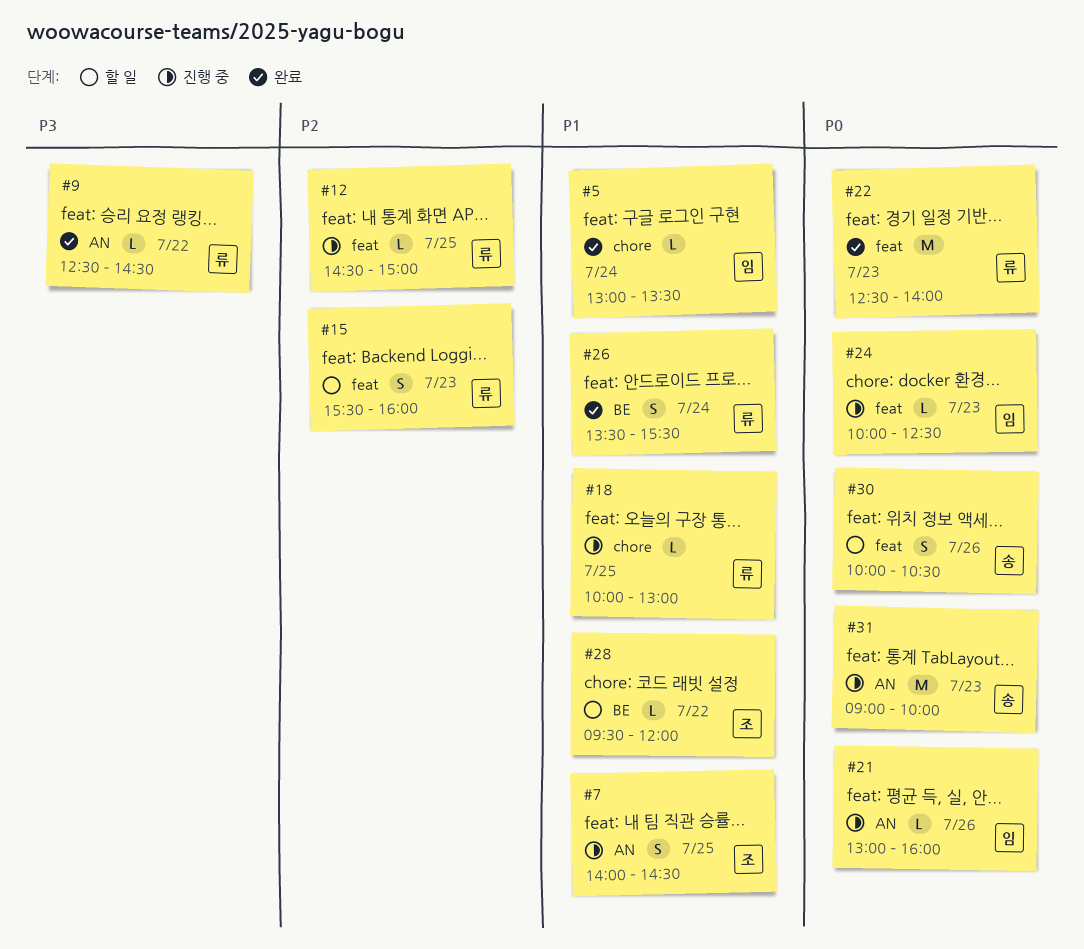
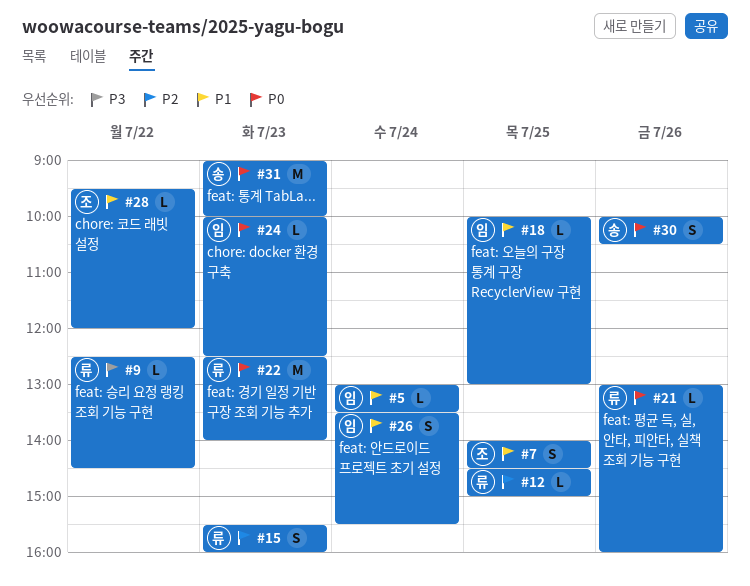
#18, owner: 류 -> 임
#21, owner: 임 -> 류
#26, owner: 류 -> 임

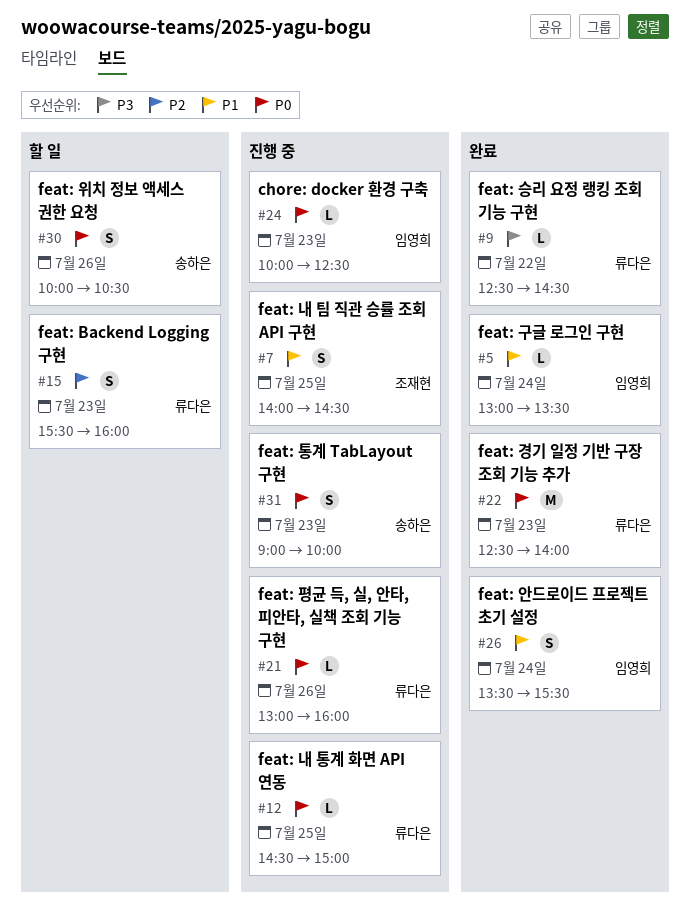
#12, priority: P2 -> P0
#18: present -> none
#28: present -> none
#31, estimate: M -> S

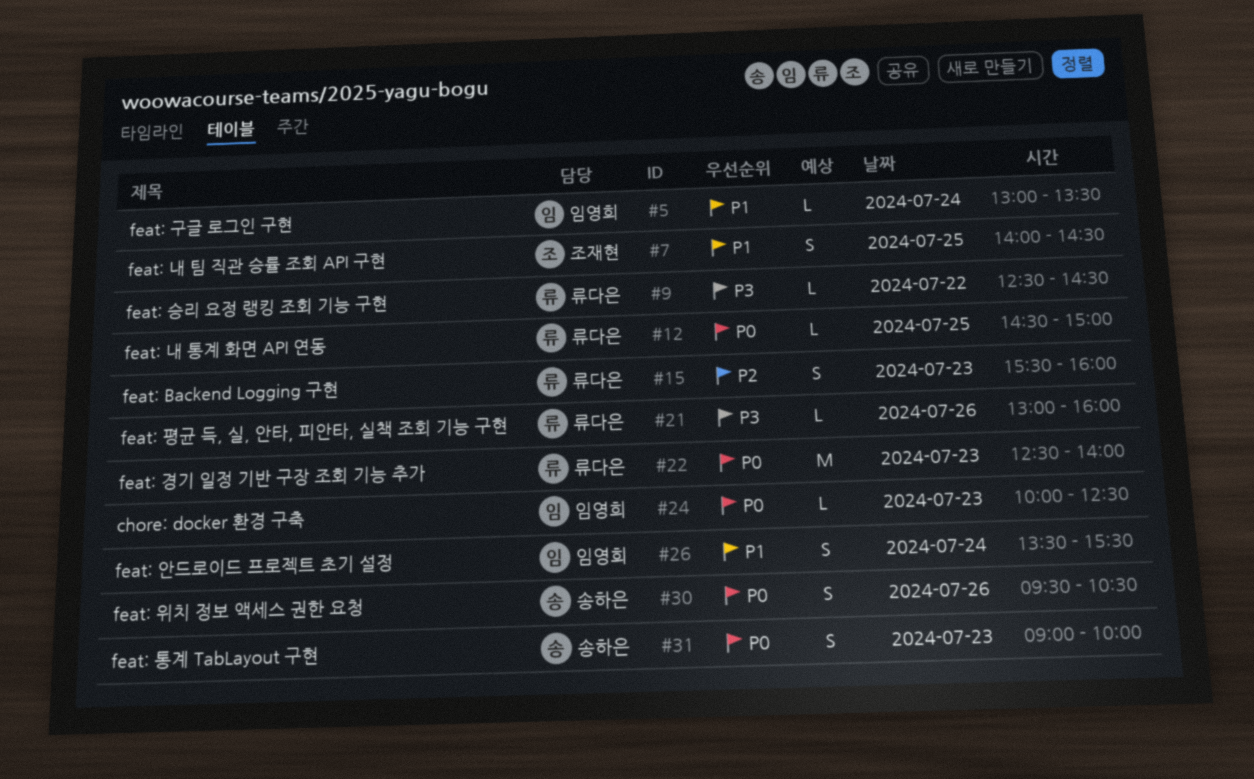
#21, priority: P0 -> P3
#30, begins: 10:00 -> 09:30

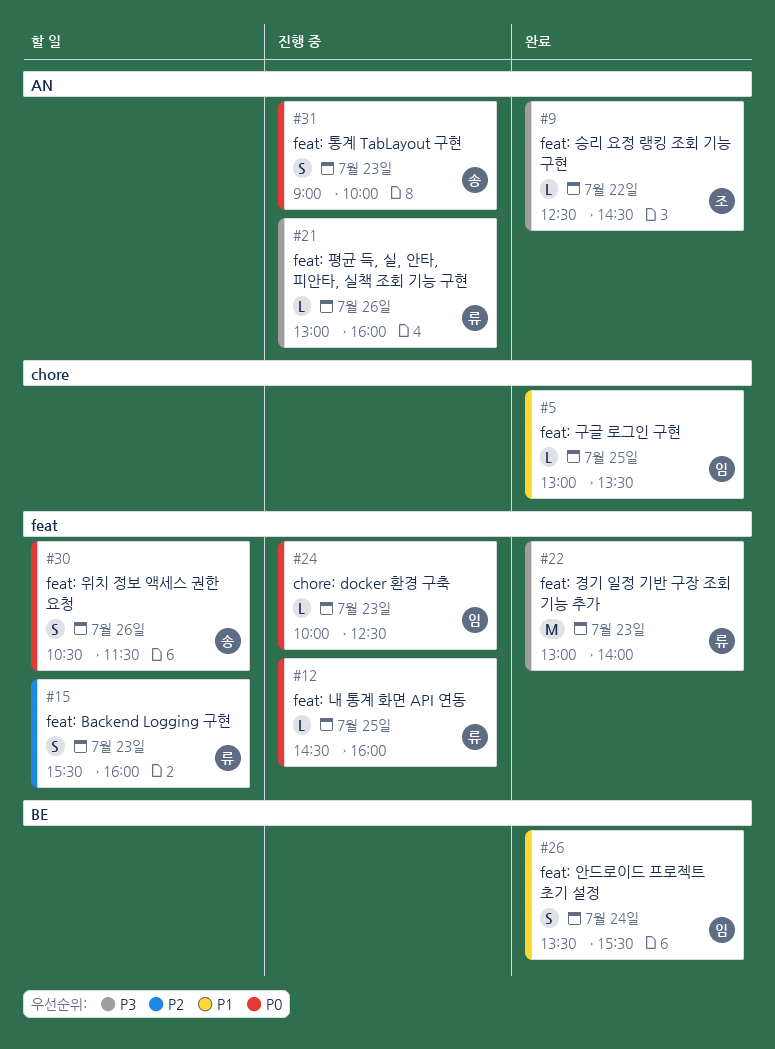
#5, day: Jul 24 -> Jul 25
#7: present -> none
#9, owner: 류다은 -> 조재현
#12, ends: 15:00 -> 16:00
#22, priority: P0 -> P3
#22, begins: 12:30 -> 13:00
#30, begins: 09:30 -> 10:30
#30, ends: 10:30 -> 11:30

